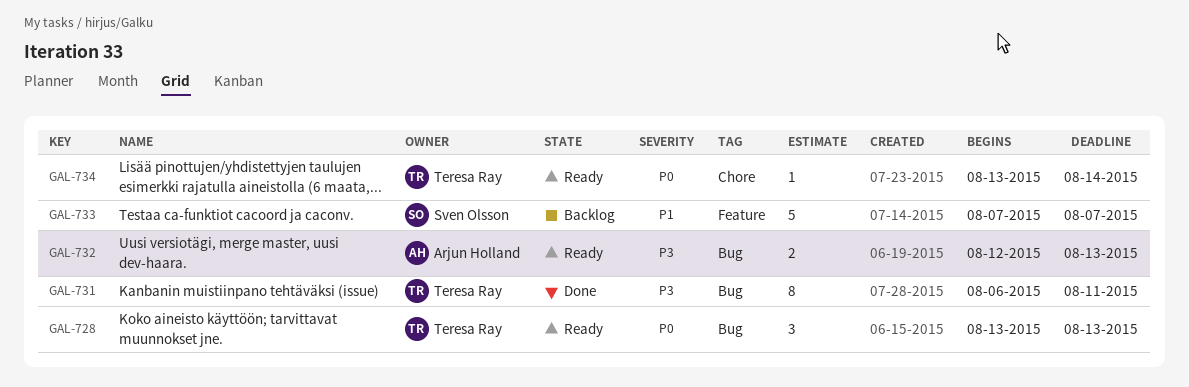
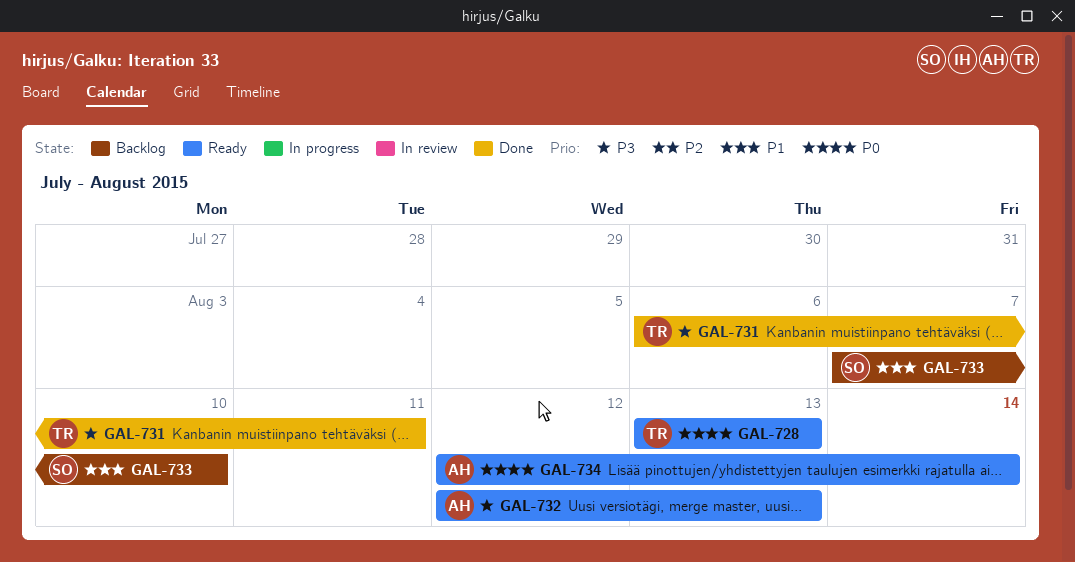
GAL-733, due: Aug 7 -> Aug 10
GAL-734, owner: Teresa Ray -> Arjun Holland
GAL-734, start: Aug 13 -> Aug 12

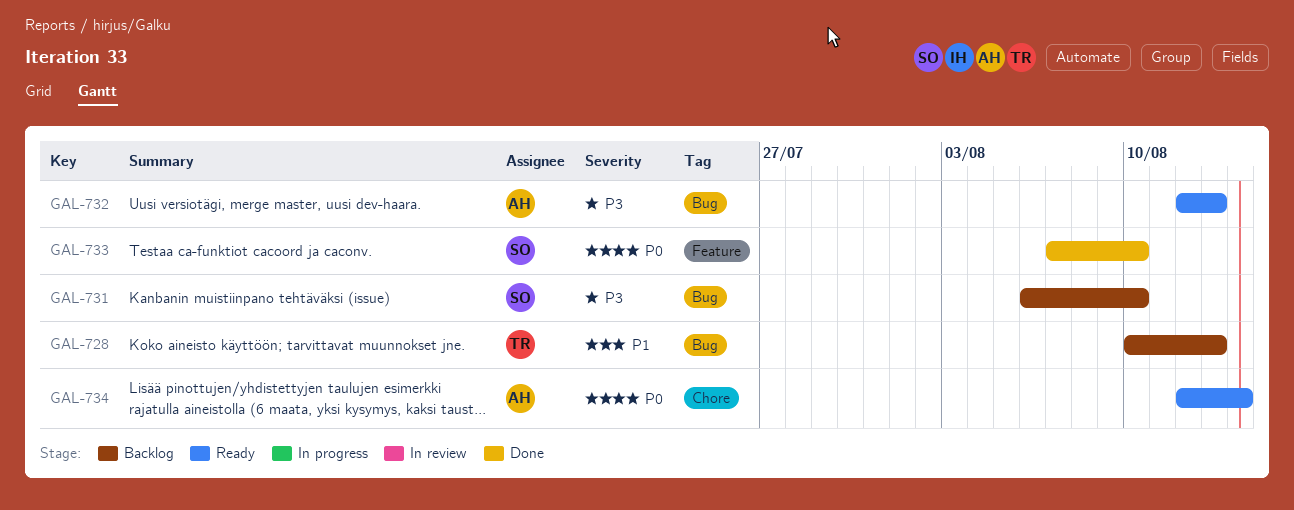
GAL-728, status: Ready -> Backlog
GAL-728, priority: P0 -> P1
GAL-728, start: Aug 13 -> Aug 10
GAL-731, status: Done -> Backlog
GAL-731, owner: TR -> SO
GAL-731, due: Aug 11 -> Aug 10
GAL-733, status: Backlog -> Done
GAL-733, priority: P1 -> P0

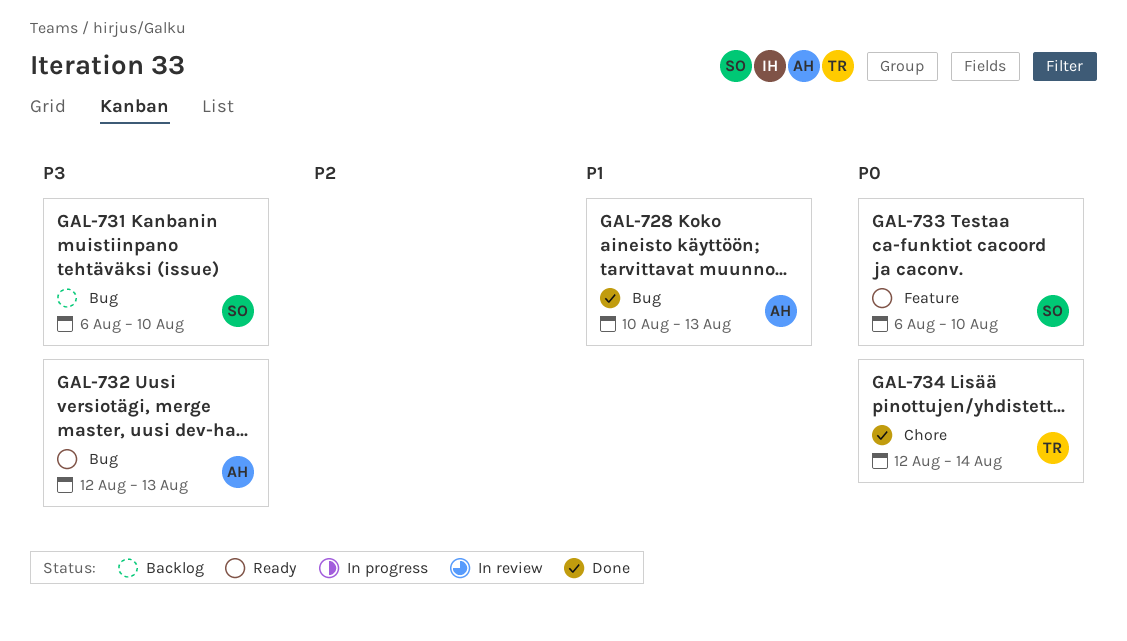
GAL-728, status: Backlog -> Done
GAL-728, owner: TR -> AH
GAL-733, status: Done -> Ready
GAL-733, start: Aug 7 -> Aug 6
GAL-734, status: Ready -> Done
GAL-734, owner: AH -> TR

